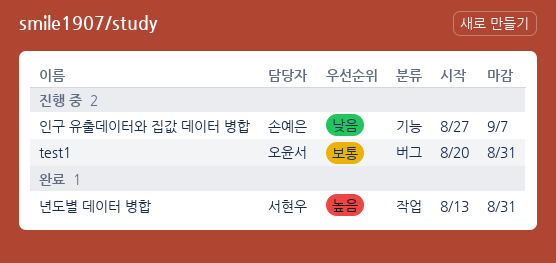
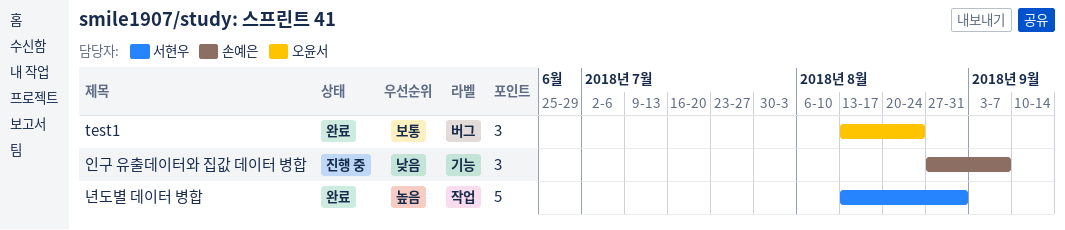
test1, status: 진행 중 -> 완료
test1, start: Aug 20 -> Aug 13
test1, due: Aug 31 -> Aug 24

